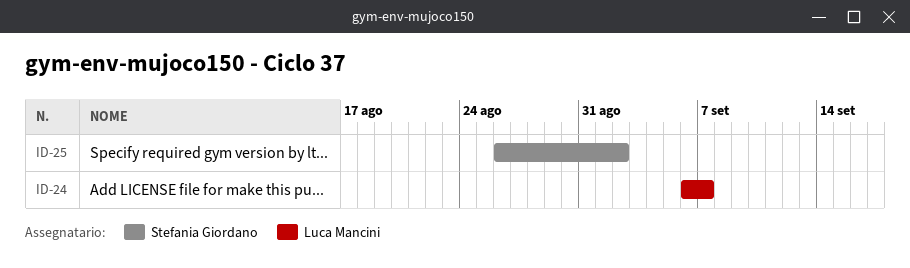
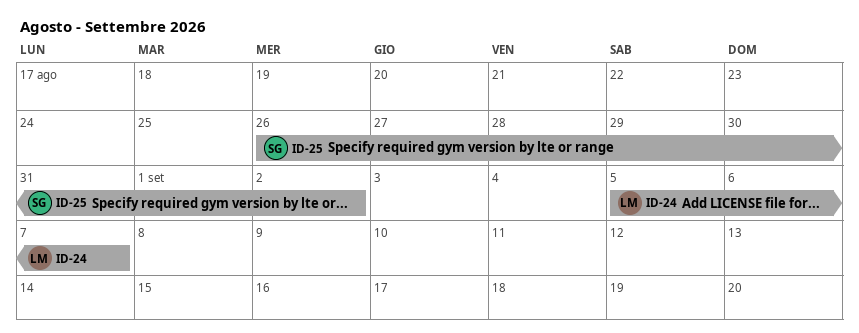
ID-24, start: Sep 6 -> Sep 5

